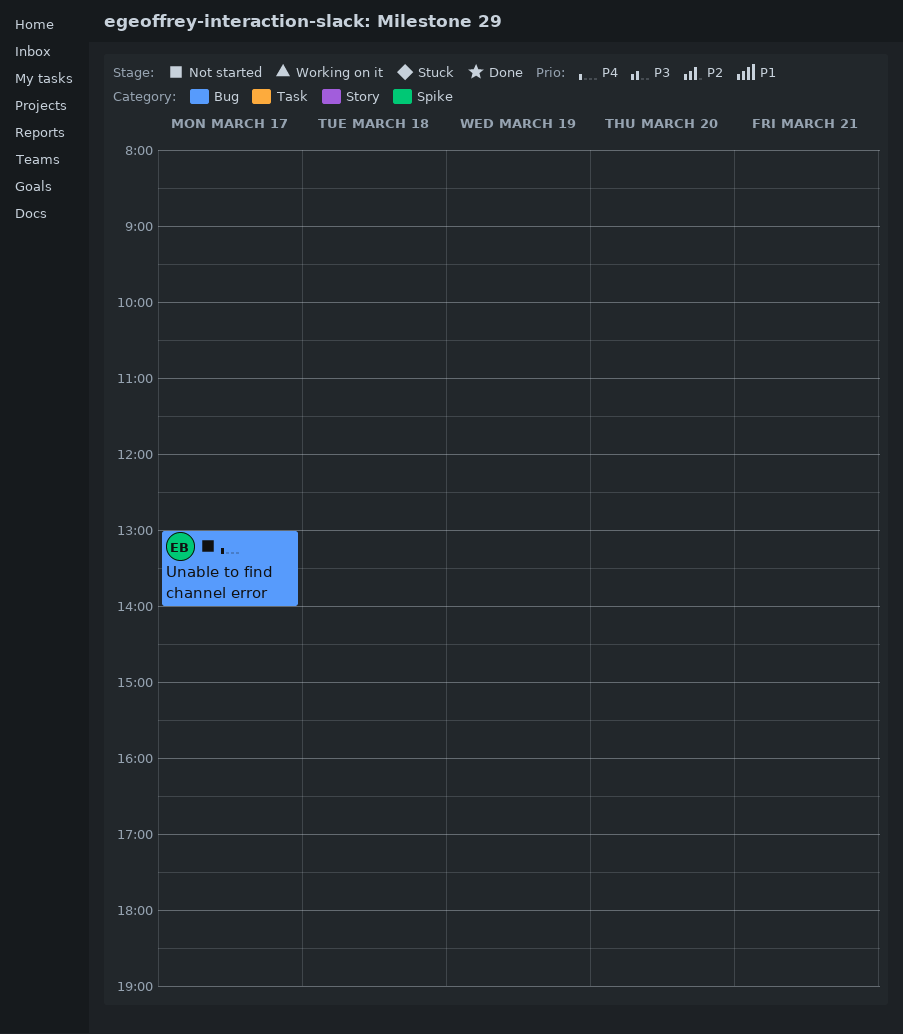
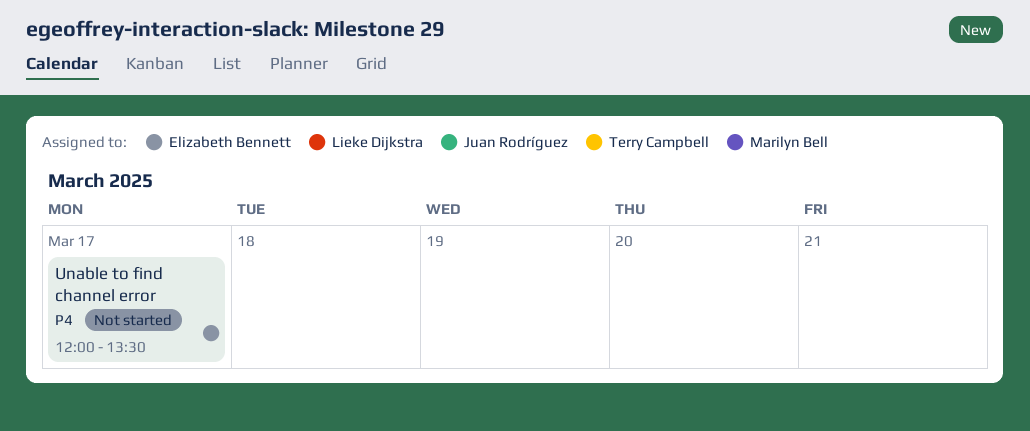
Unable to find channel error, begins: 13:00 -> 12:00
Unable to find channel error, ends: 14:00 -> 13:30

